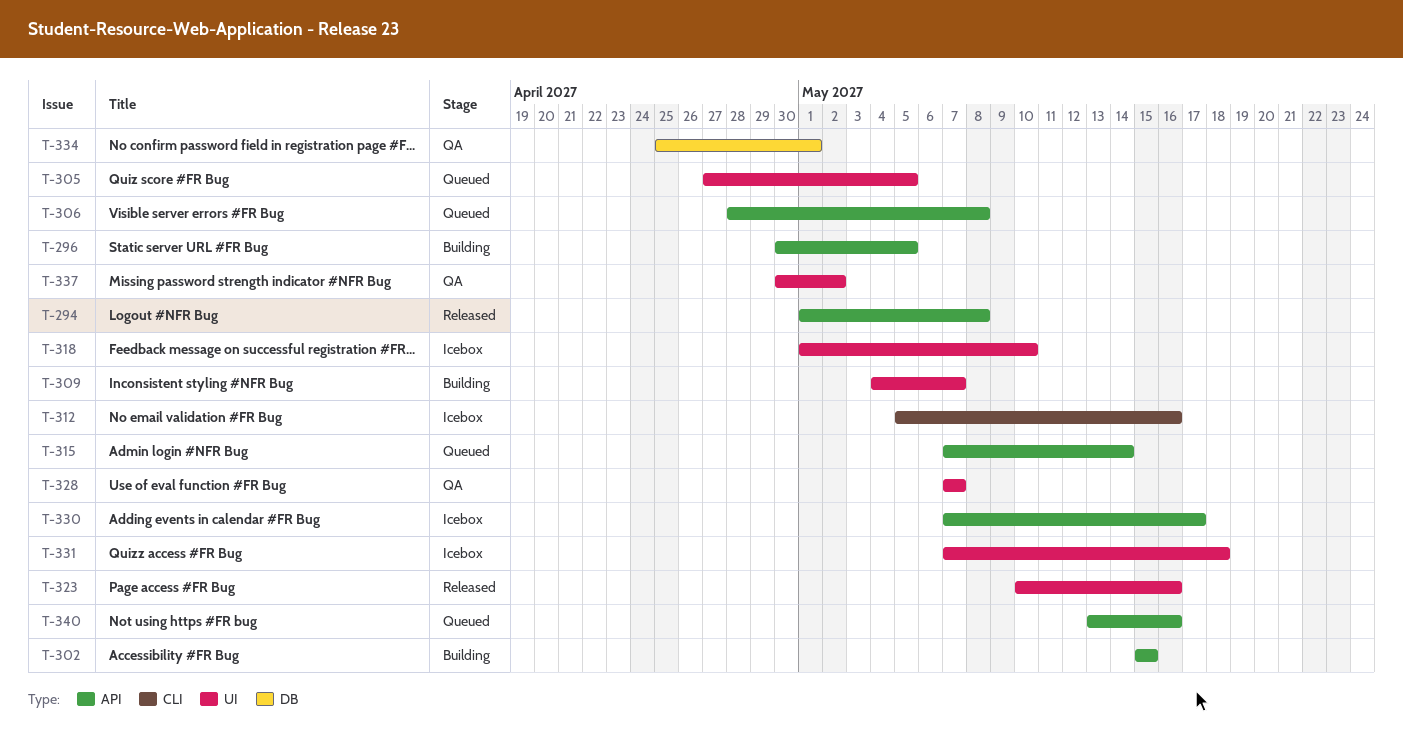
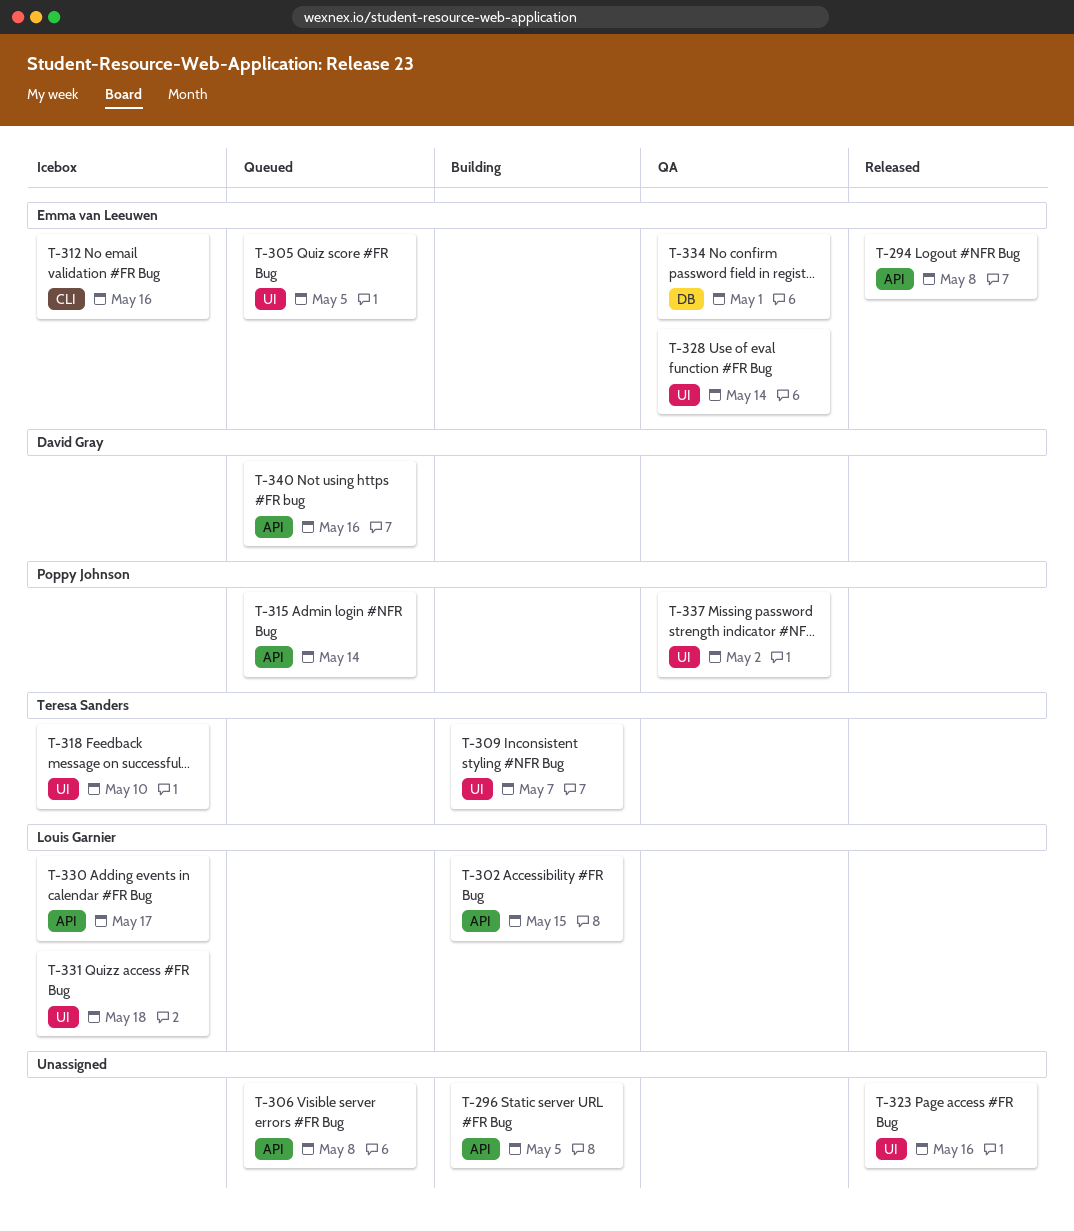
T-328, due: May 7 -> May 14

